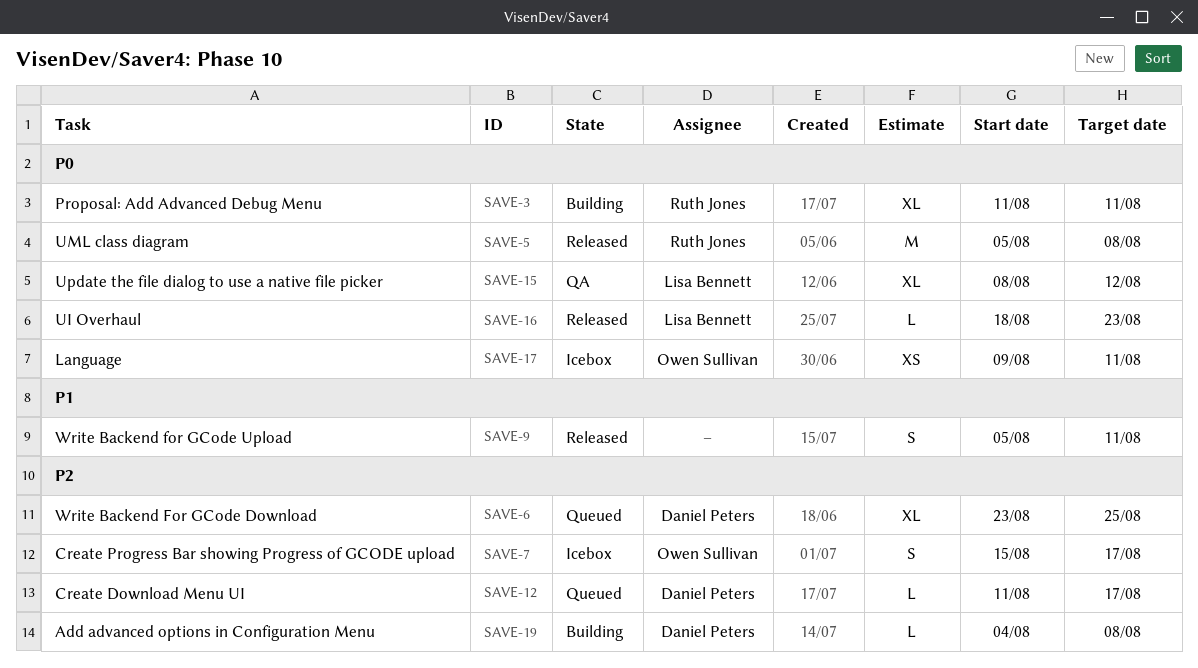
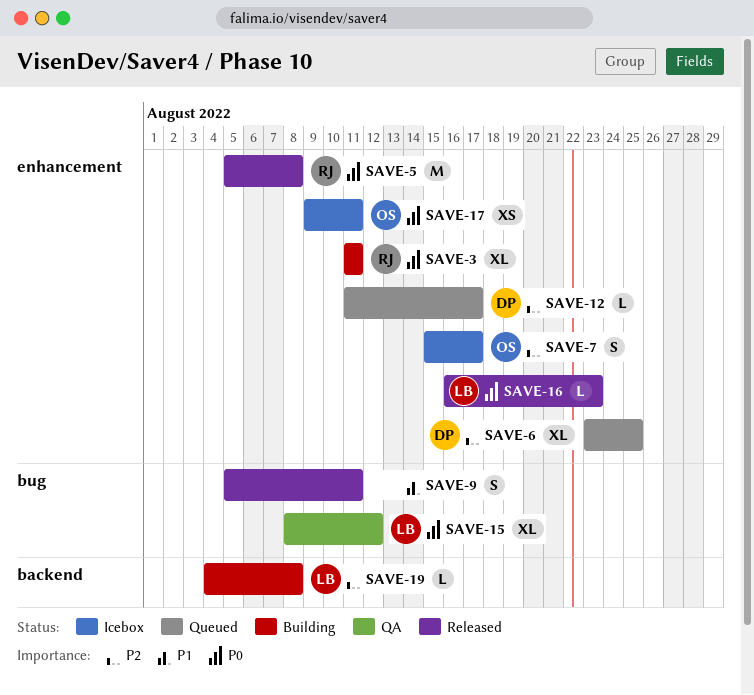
SAVE-16, start: Aug 18 -> Aug 16
SAVE-19, owner: Daniel Peters -> Lisa Bennett

